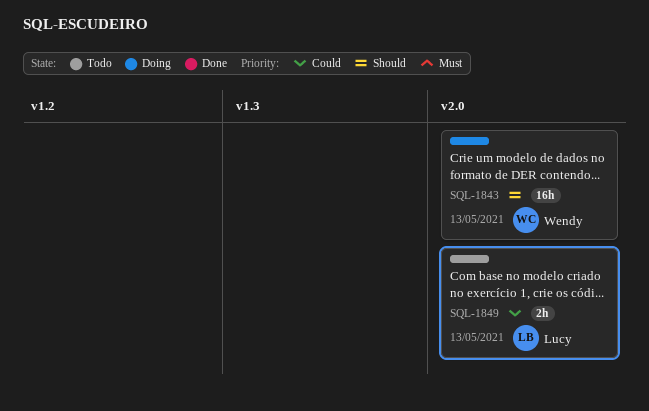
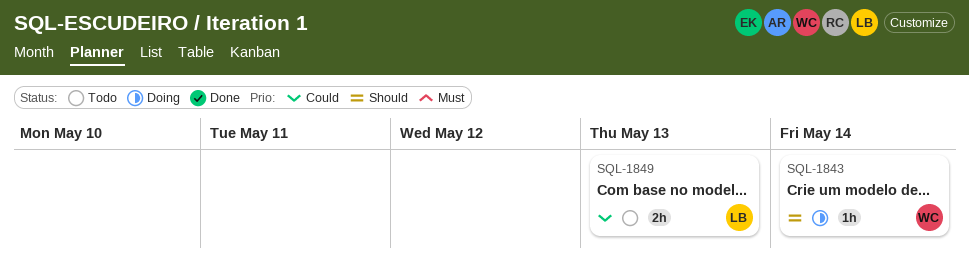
SQL-1843, estimate: 16h -> 1h
SQL-1843, due: May 13 -> May 14

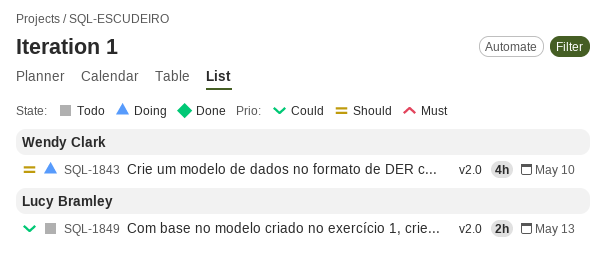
SQL-1843, estimate: 1h -> 4h
SQL-1843, due: May 14 -> May 10

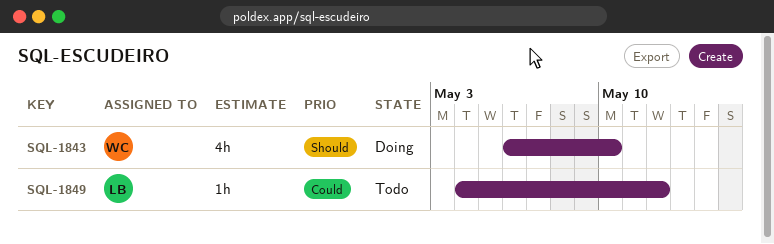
SQL-1849, estimate: 2h -> 1h
SQL-1849, due: May 13 -> May 12

